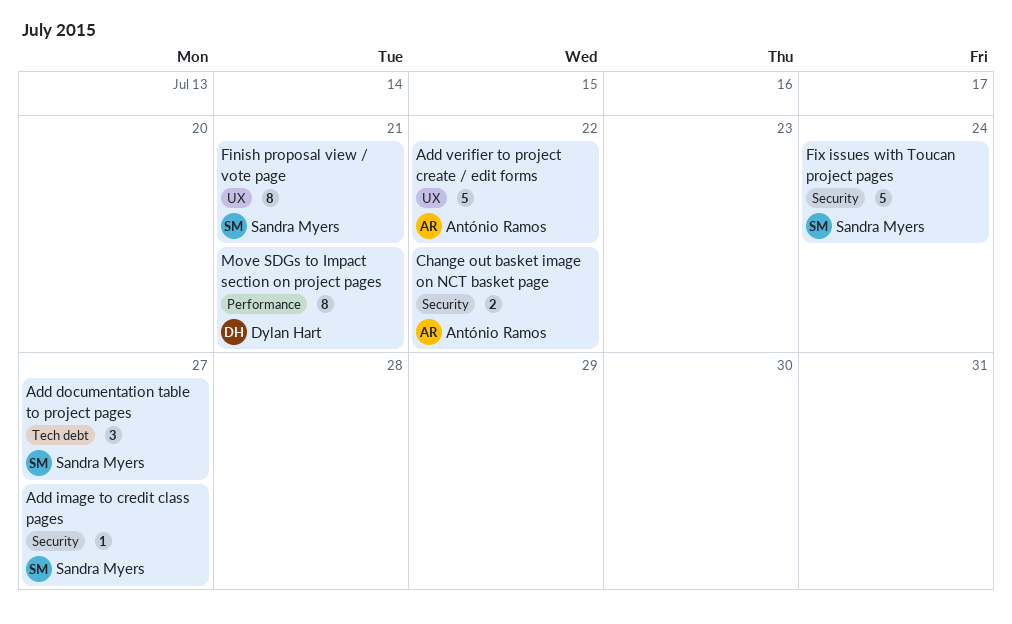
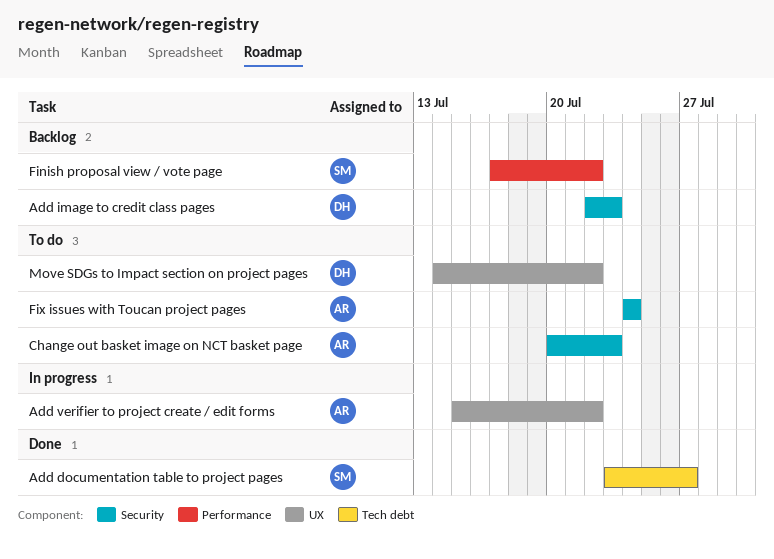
Add image to credit class pages, owner: Sandra Myers -> Dylan Hart
Add image to credit class pages, due: Jul 27 -> Jul 23
Change out basket image on NCT basket page, due: Jul 22 -> Jul 23
Finish proposal view / vote page, label: UX -> Performance
Finish proposal view / vote page, due: Jul 21 -> Jul 22
Fix issues with Toucan project pages, owner: Sandra Myers -> António Ramos
Move SDGs to Impact section on project pages, label: Performance -> UX
Move SDGs to Impact section on project pages, due: Jul 21 -> Jul 22

